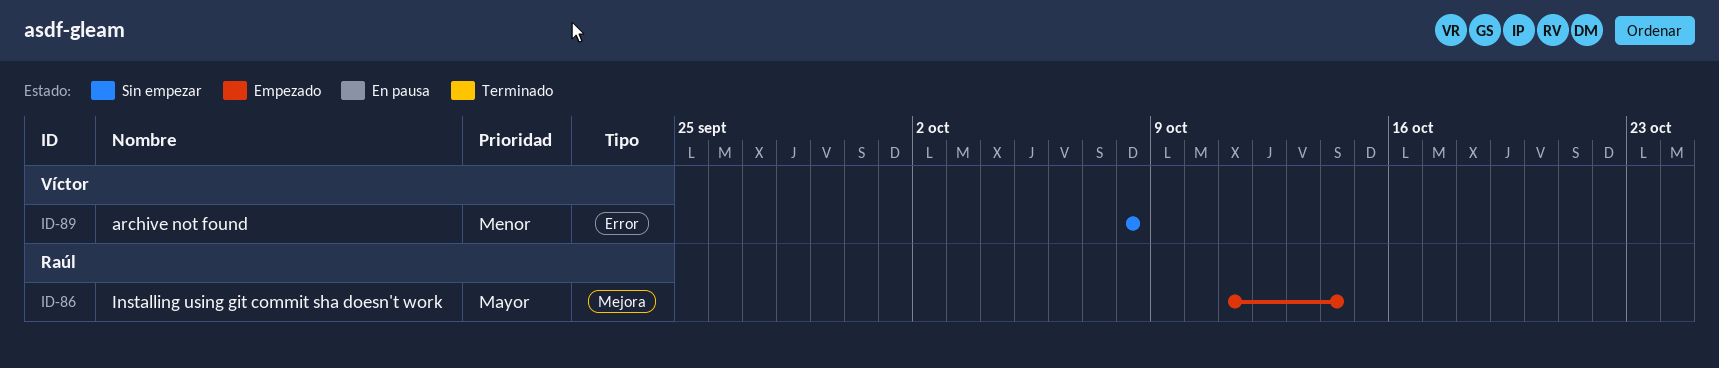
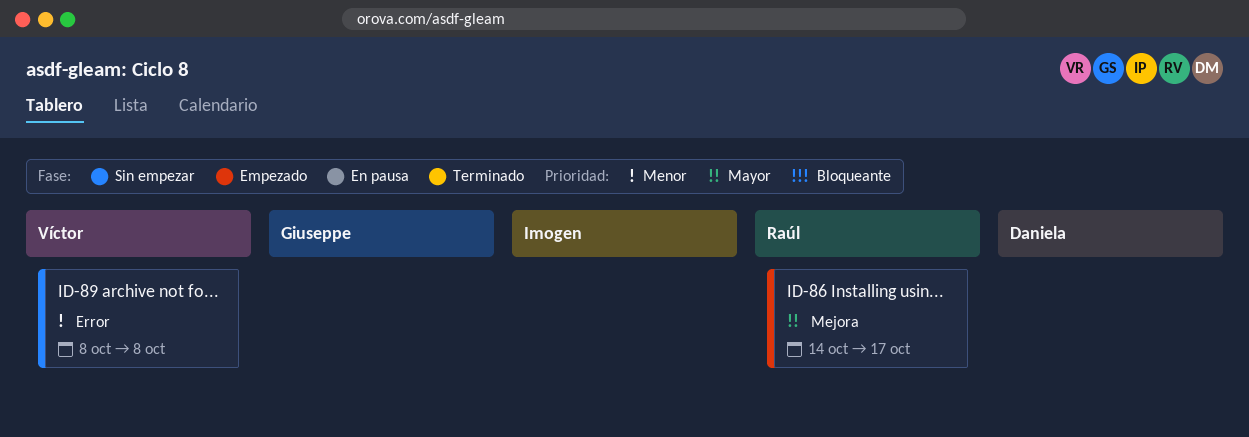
ID-86, start: Oct 11 -> Oct 14
ID-86, due: Oct 14 -> Oct 17

